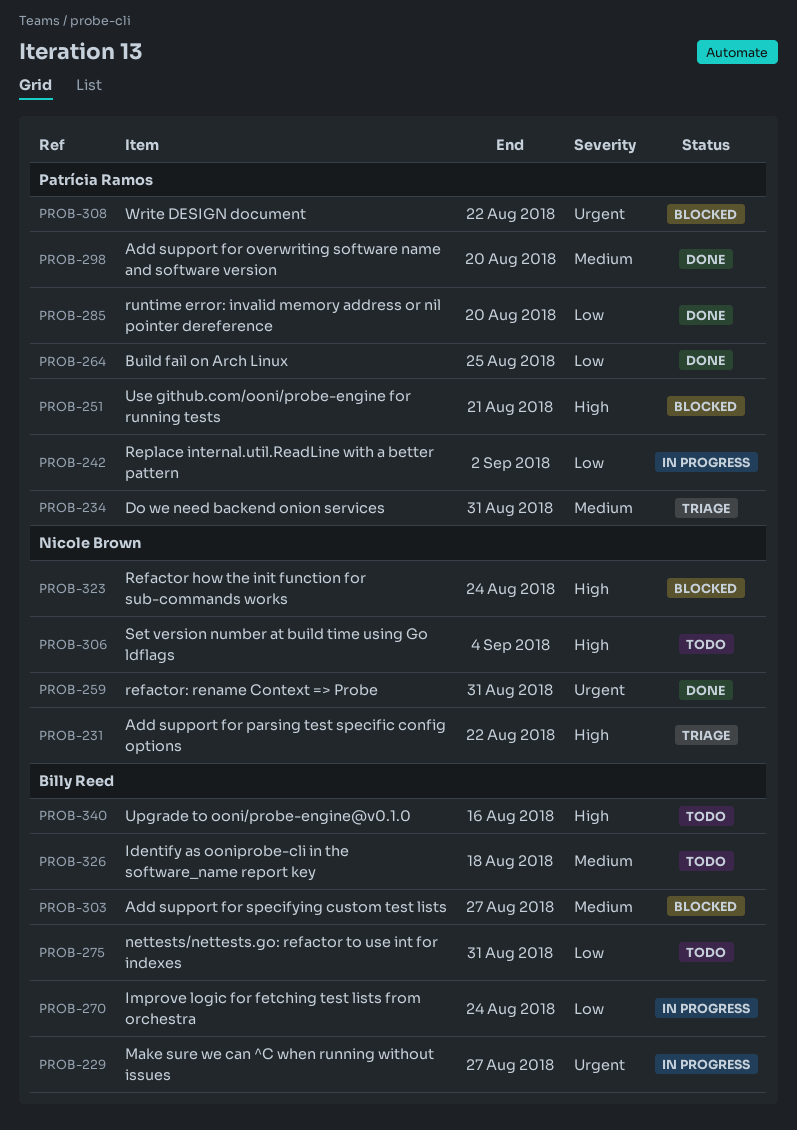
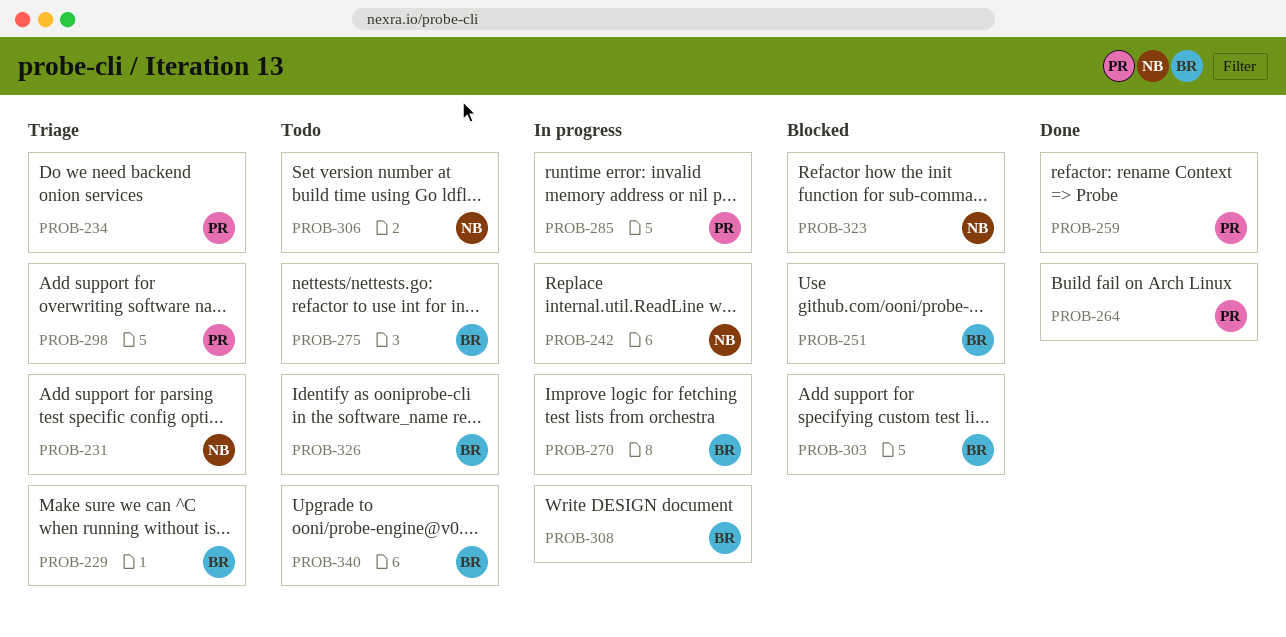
PROB-229, status: In progress -> Triage
PROB-242, owner: Patrícia Ramos -> Nicole Brown
PROB-251, owner: Patrícia Ramos -> Billy Reed
PROB-259, owner: Nicole Brown -> Patrícia Ramos
PROB-285, status: Done -> In progress
PROB-298, status: Done -> Triage
PROB-308, status: Blocked -> In progress
PROB-308, owner: Patrícia Ramos -> Billy Reed

